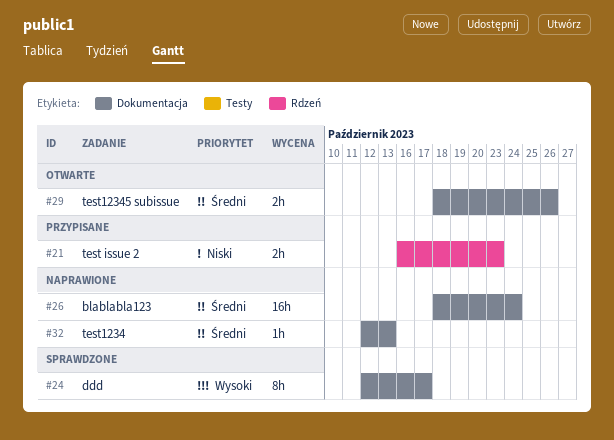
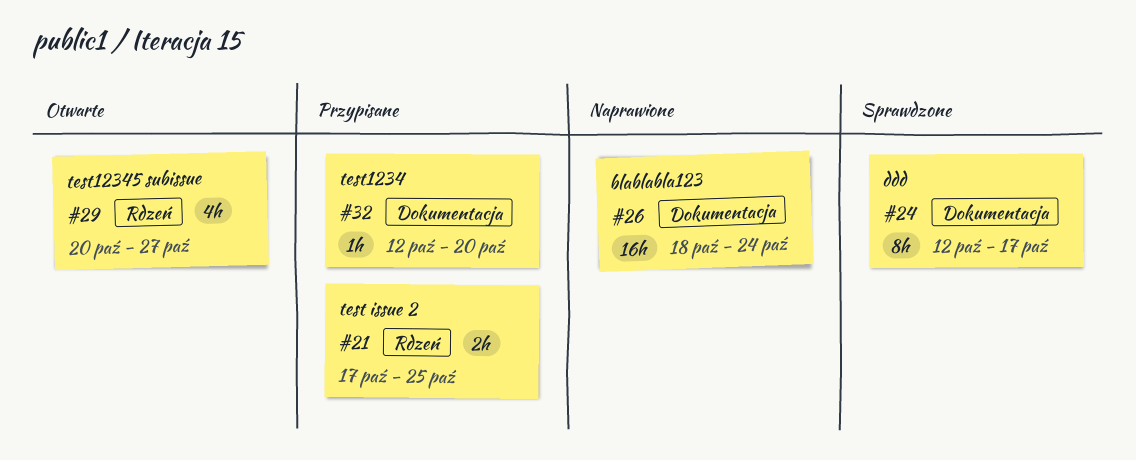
#21, start: Oct 16 -> Oct 17
#21, due: Oct 23 -> Oct 25
#29, label: Dokumentacja -> Rdzeń
#29, estimate: 2h -> 4h
#29, start: Oct 18 -> Oct 20
#29, due: Oct 26 -> Oct 27
#32, status: Naprawione -> Przypisane
#32, due: Oct 13 -> Oct 20

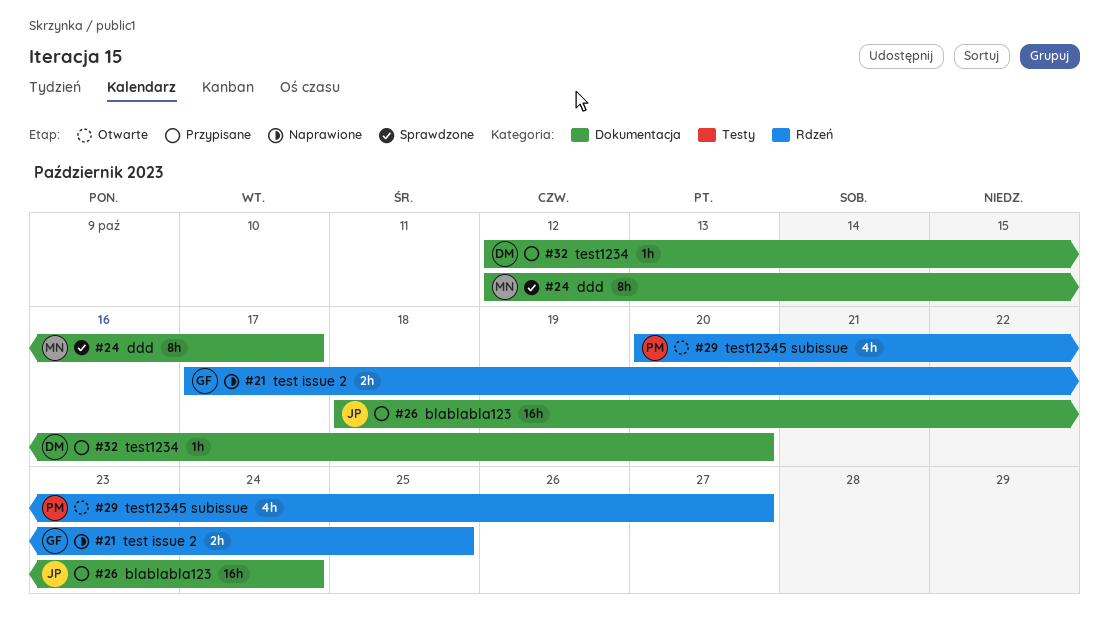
#21, status: Przypisane -> Naprawione
#26, status: Naprawione -> Przypisane

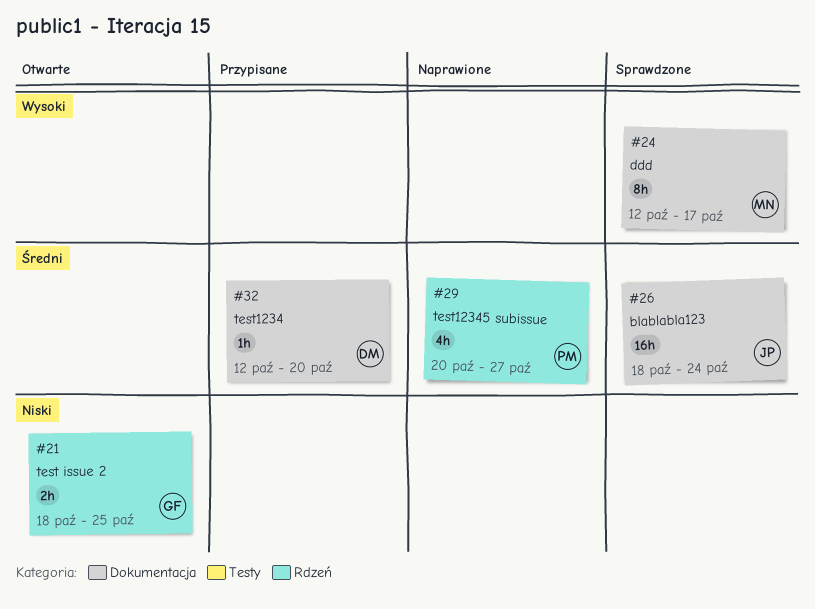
#21, status: Naprawione -> Otwarte
#21, start: Oct 17 -> Oct 18
#26, status: Przypisane -> Sprawdzone
#29, status: Otwarte -> Naprawione

